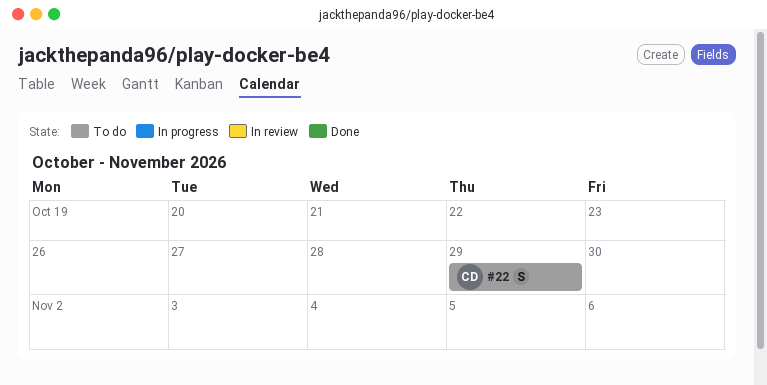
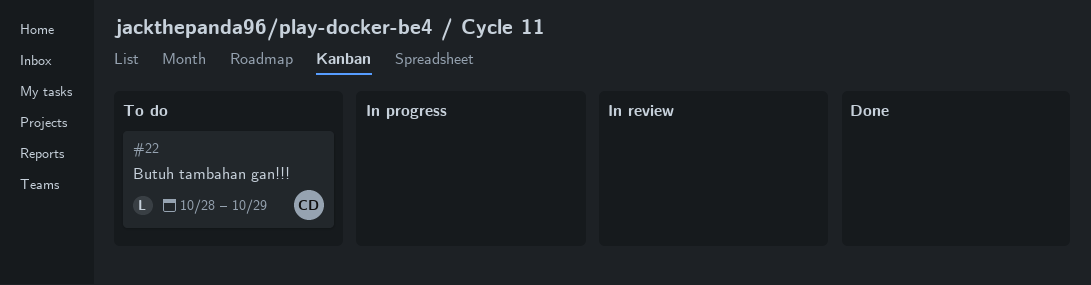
#22, estimate: S -> L
#22, start: Oct 29 -> Oct 28

